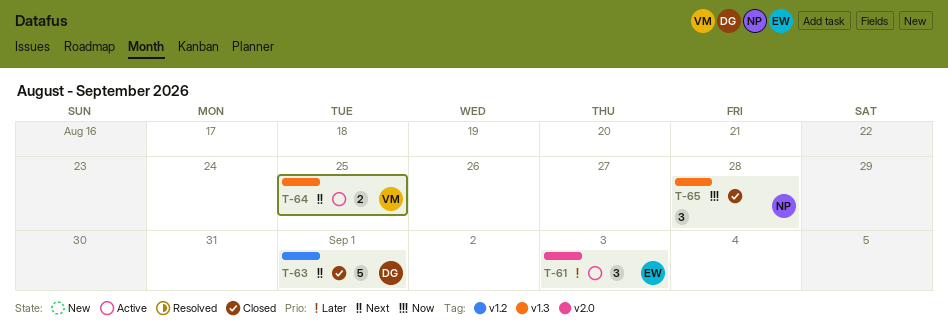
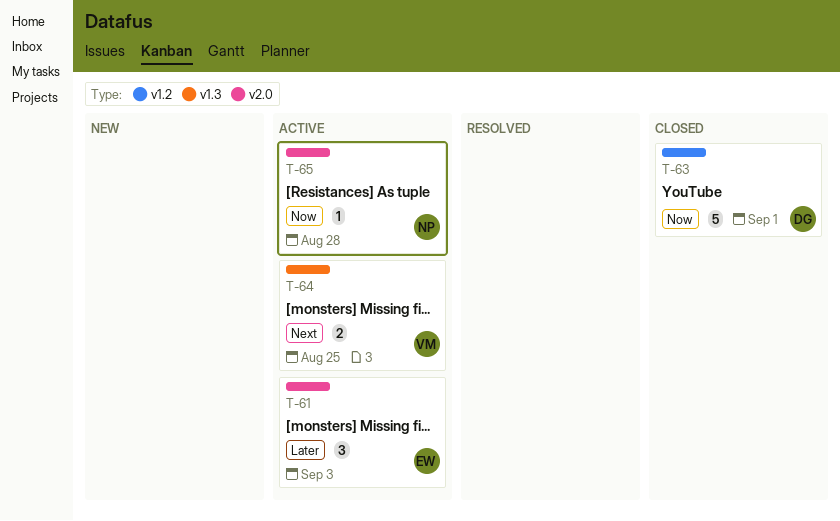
T-63, priority: Next -> Now
T-65, status: Closed -> Active
T-65, label: v1.3 -> v2.0
T-65, estimate: 3 -> 1

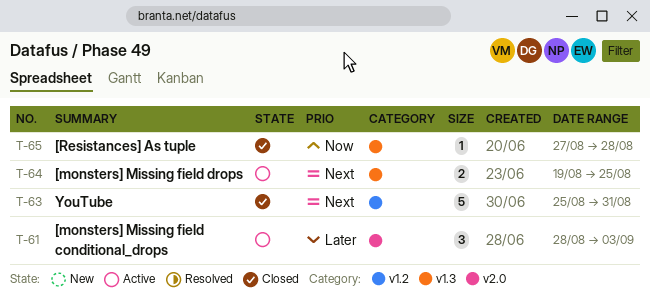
T-63, priority: Now -> Next
T-63, due: Sep 1 -> Aug 31
T-65, status: Active -> Closed
T-65, label: v2.0 -> v1.3

